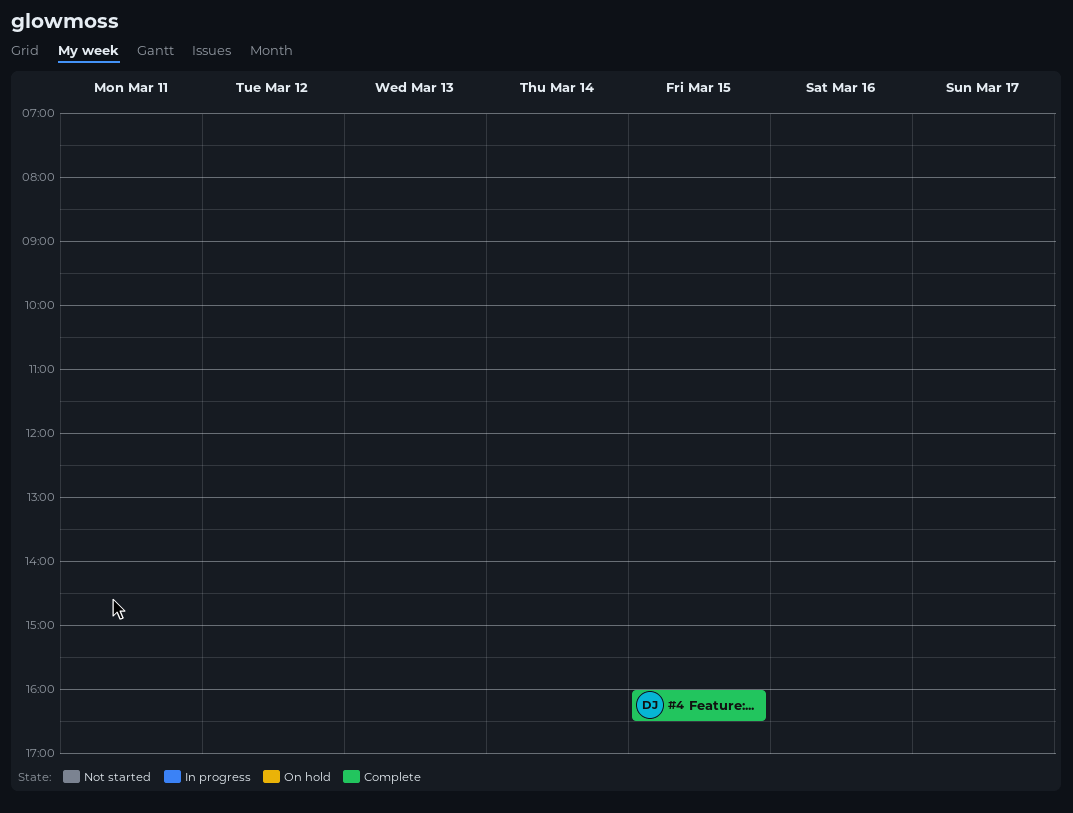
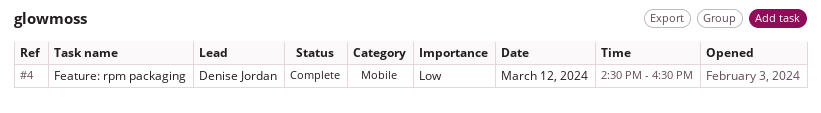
#4, day: Mar 15 -> Mar 12
#4, begins: 16:00 -> 14:30

